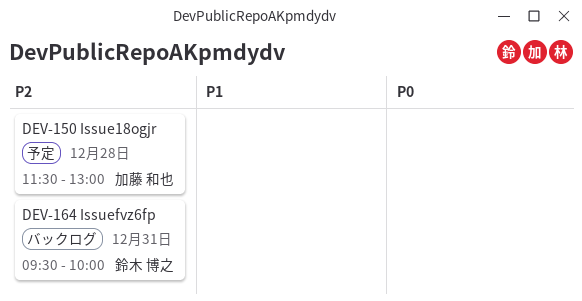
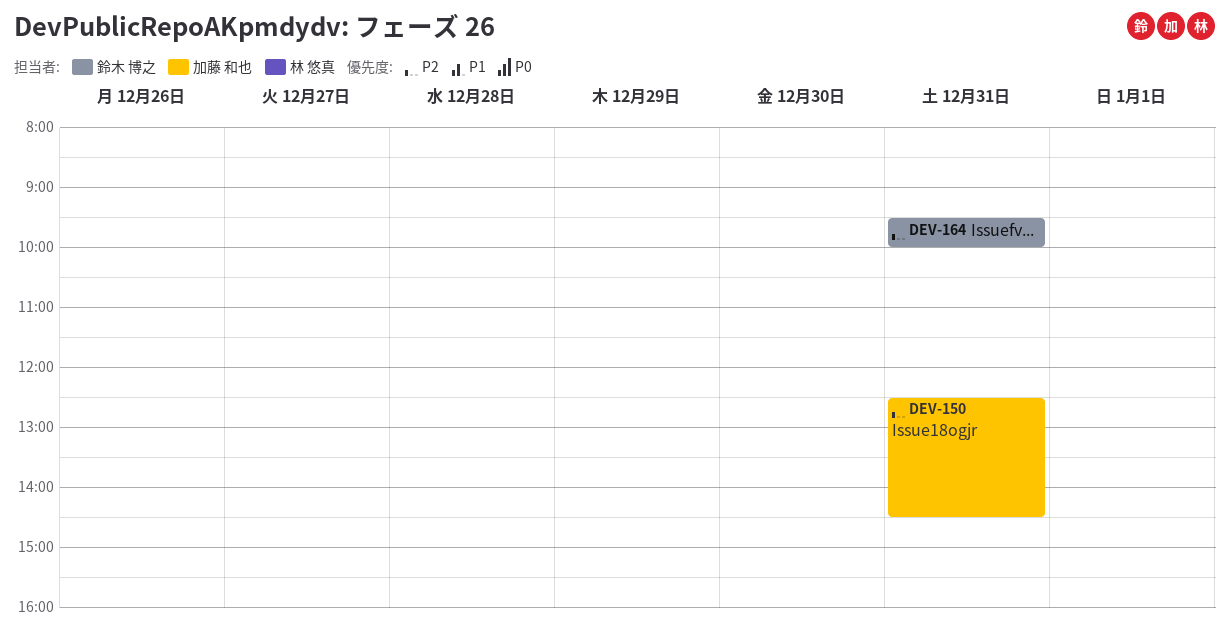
DEV-150, day: Dec 28 -> Dec 31
DEV-150, begins: 11:30 -> 12:30
DEV-150, ends: 13:00 -> 14:30

